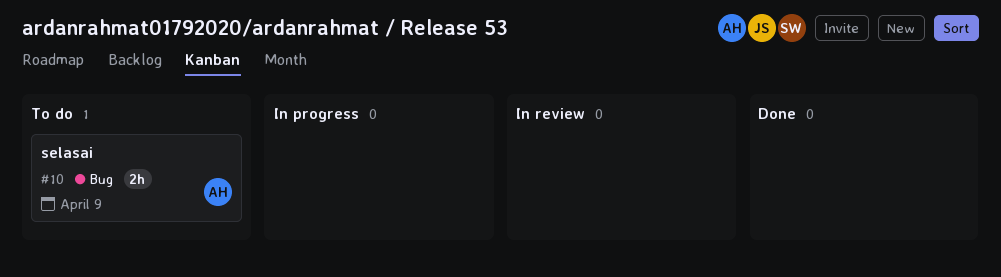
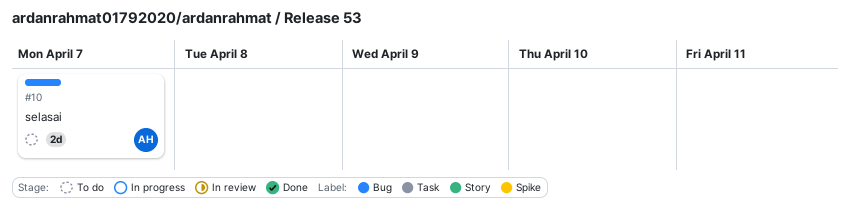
#10, estimate: 2h -> 2d
#10, due: Apr 9 -> Apr 7

